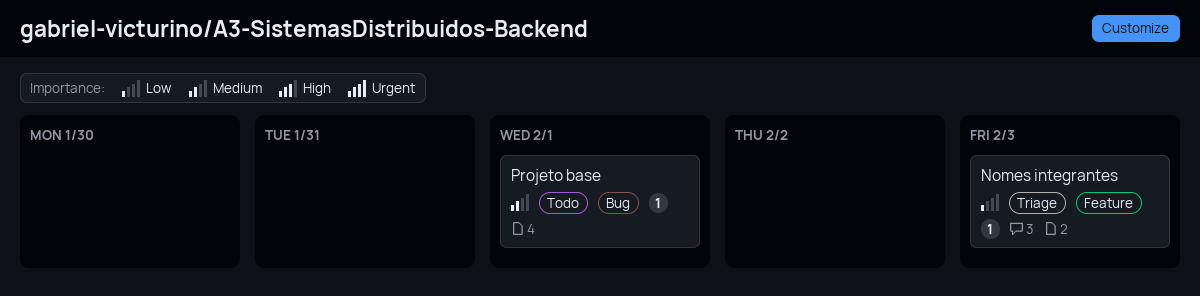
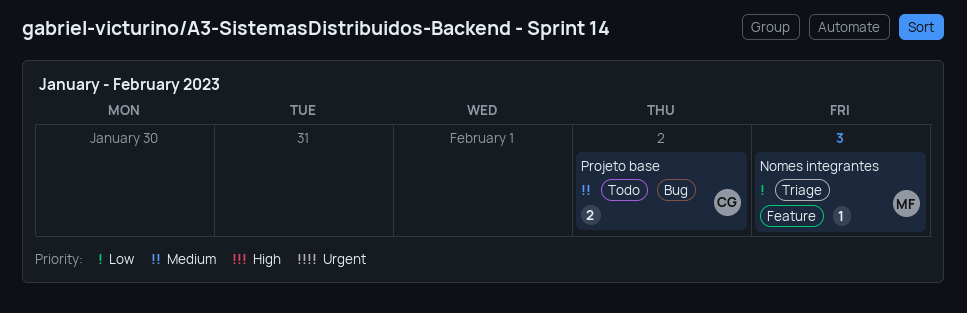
Projeto base, estimate: 1 -> 2
Projeto base, due: Feb 1 -> Feb 2

